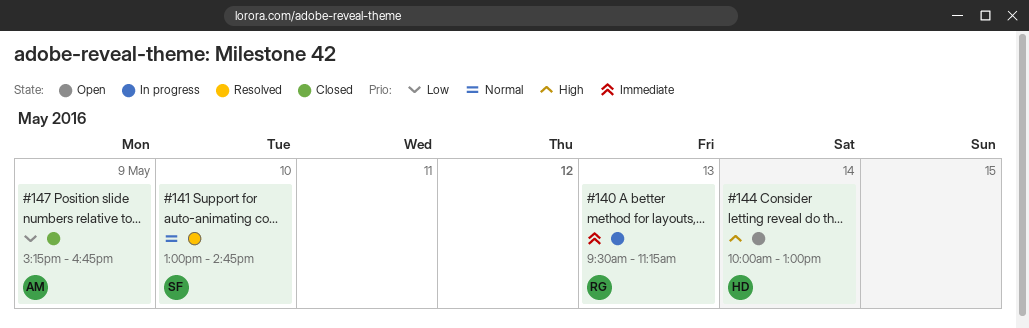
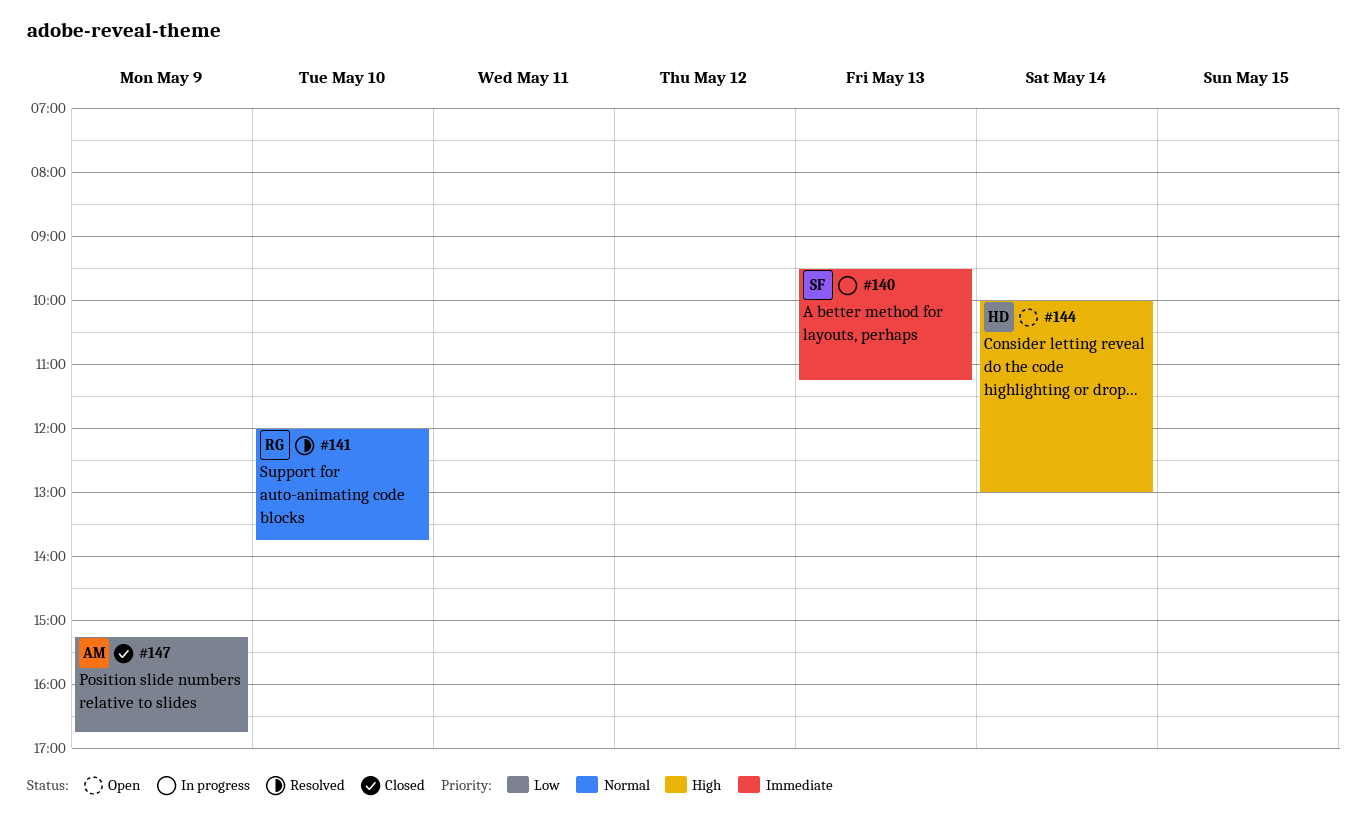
#140, owner: RG -> SF
#141, owner: SF -> RG
#141, begins: 13:00 -> 12:00
#141, ends: 14:45 -> 13:45

